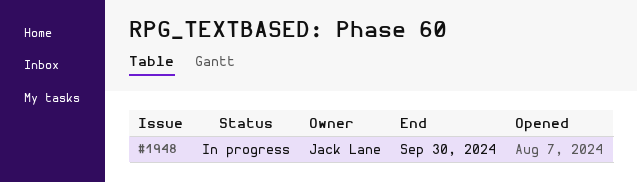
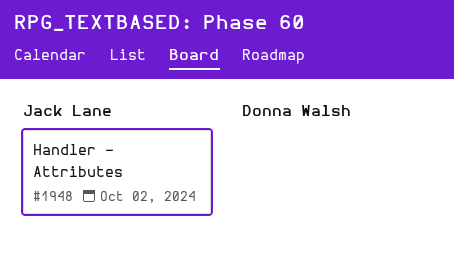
#1948, due: Sep 30 -> Oct 2

